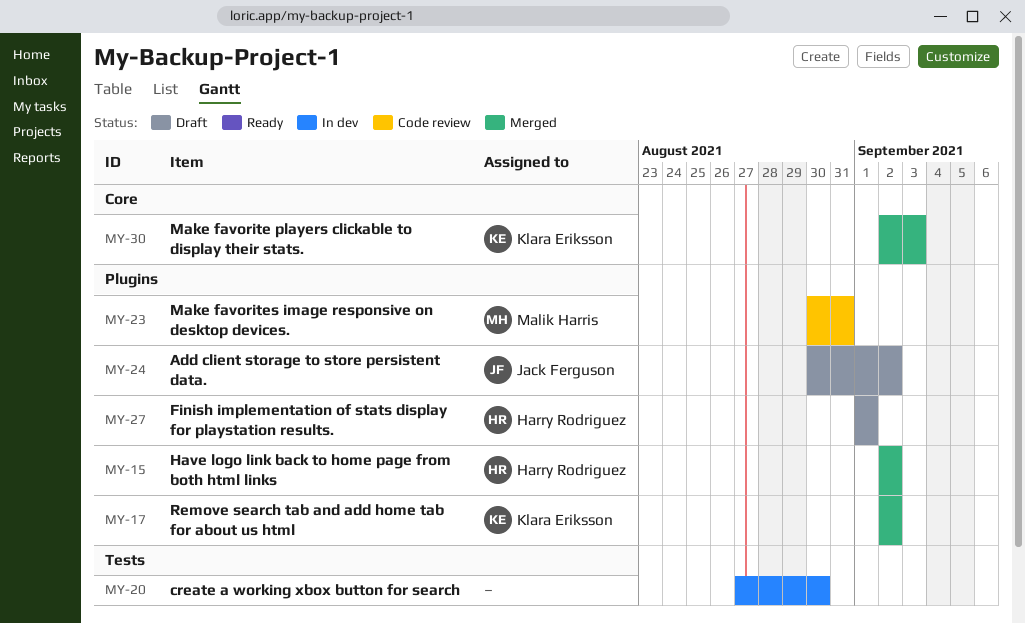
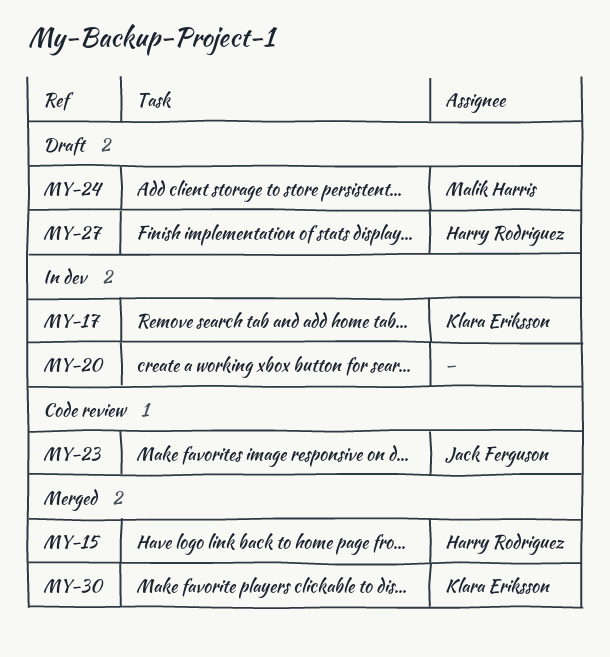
MY-17, status: Merged -> In dev
MY-23, owner: Malik Harris -> Jack Ferguson
MY-24, owner: Jack Ferguson -> Malik Harris

